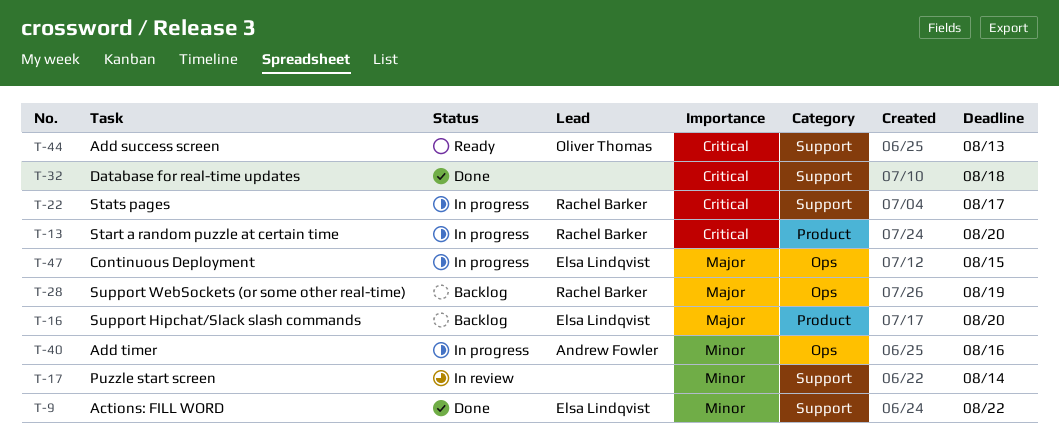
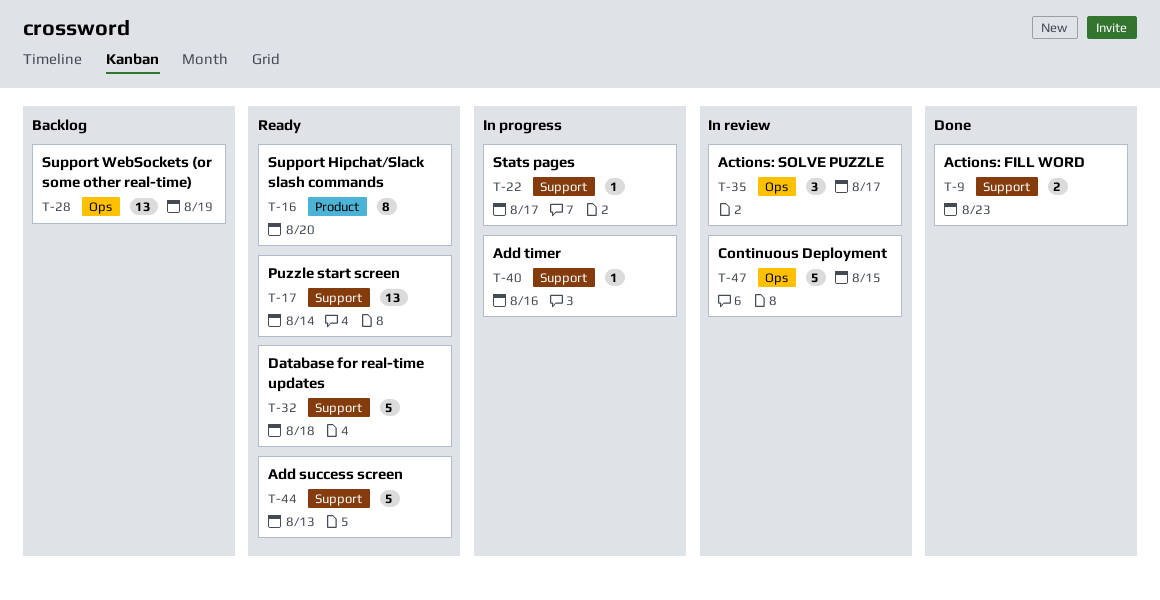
T-9, due: Aug 22 -> Aug 23
T-13: present -> none
T-16, status: Backlog -> Ready
T-17, status: In review -> Ready
T-32, status: Done -> Ready
T-35: none -> present
T-40, label: Ops -> Support
T-47, status: In progress -> In review

